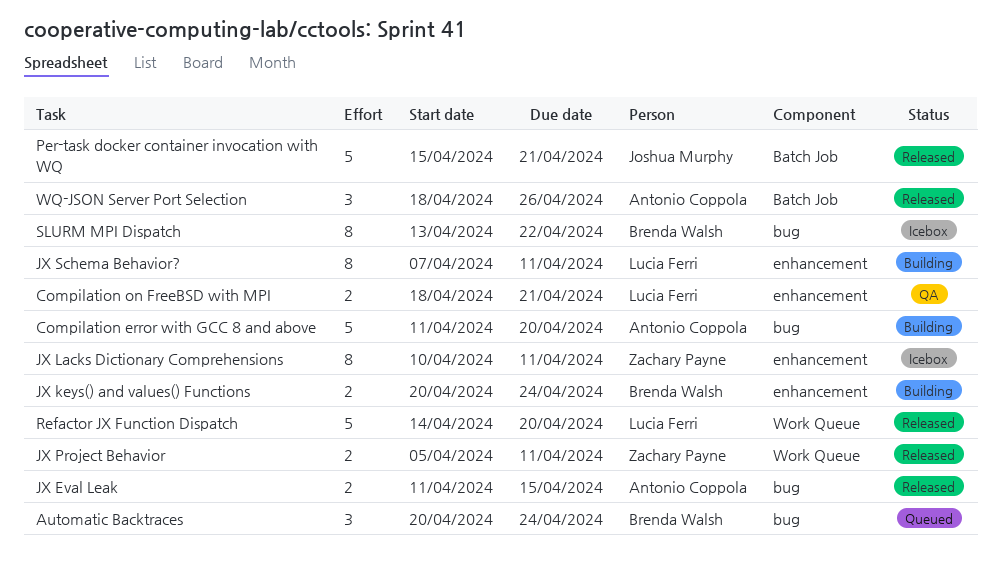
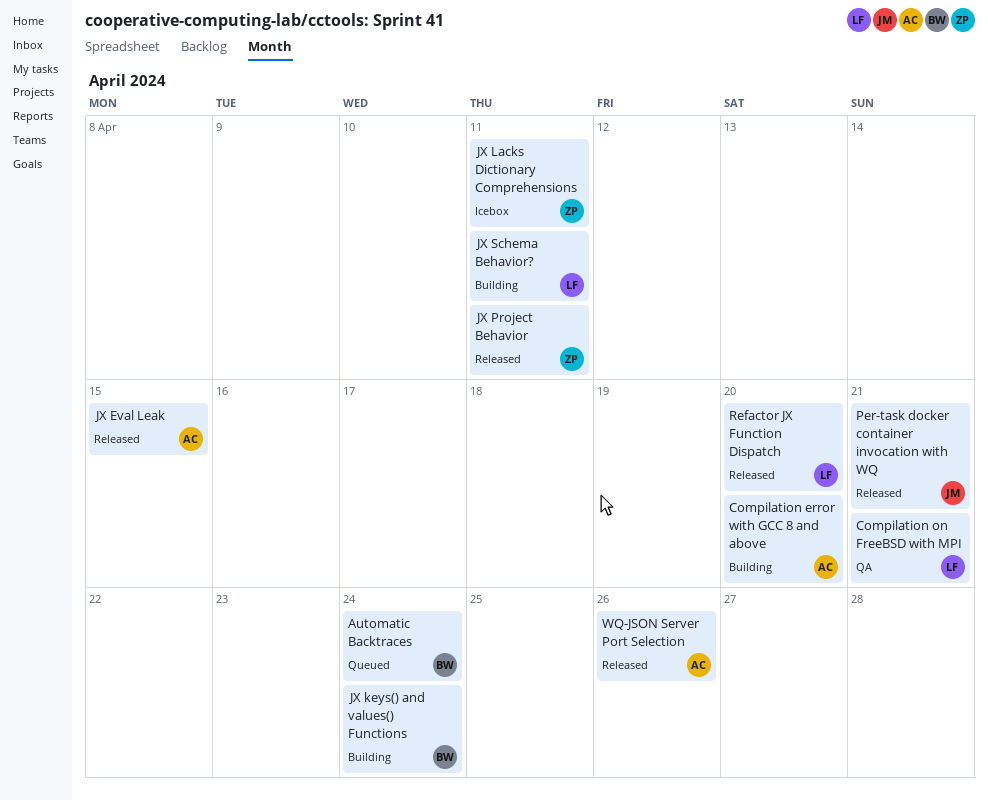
SLURM MPI Dispatch: present -> none

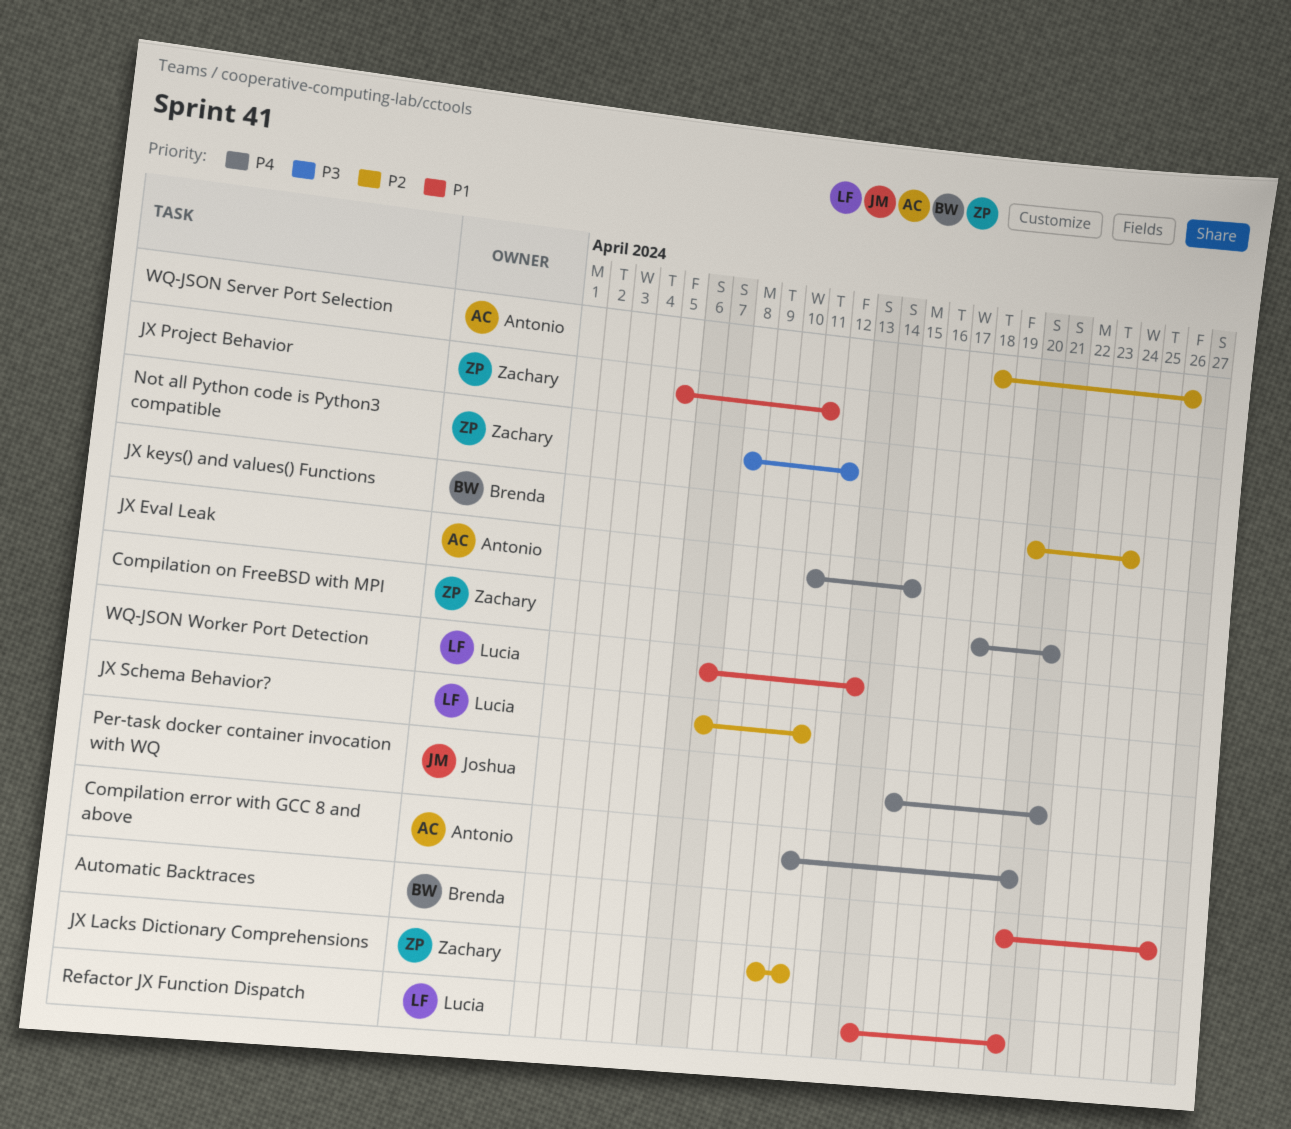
Automatic Backtraces, due: Apr 24 -> Apr 26
Compilation on FreeBSD with MPI, owner: Lucia -> Zachary
Not all Python code is Python3 compatible: none -> present
WQ-JSON Worker Port Detection: none -> present

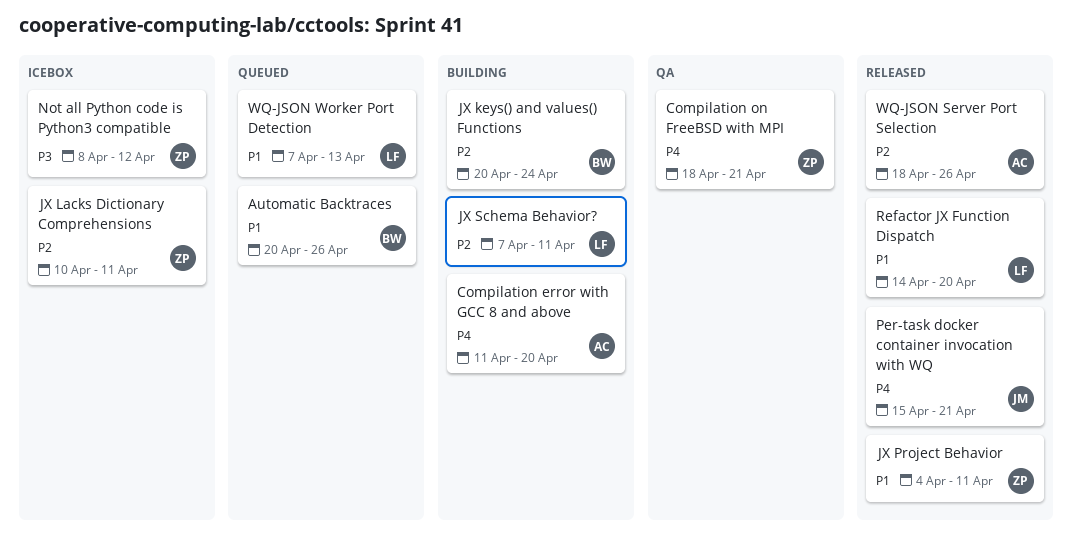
JX Eval Leak: present -> none
JX Project Behavior, start: Apr 5 -> Apr 4

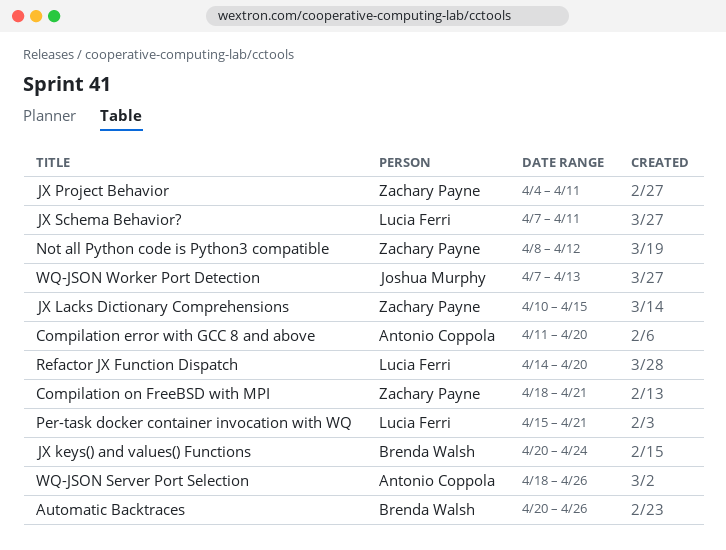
JX Lacks Dictionary Comprehensions, due: Apr 11 -> Apr 15
Per-task docker container invocation with WQ, owner: Joshua Murphy -> Lucia Ferri
WQ-JSON Worker Port Detection, owner: Lucia Ferri -> Joshua Murphy

